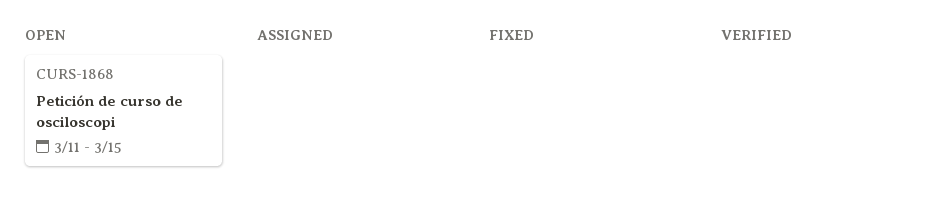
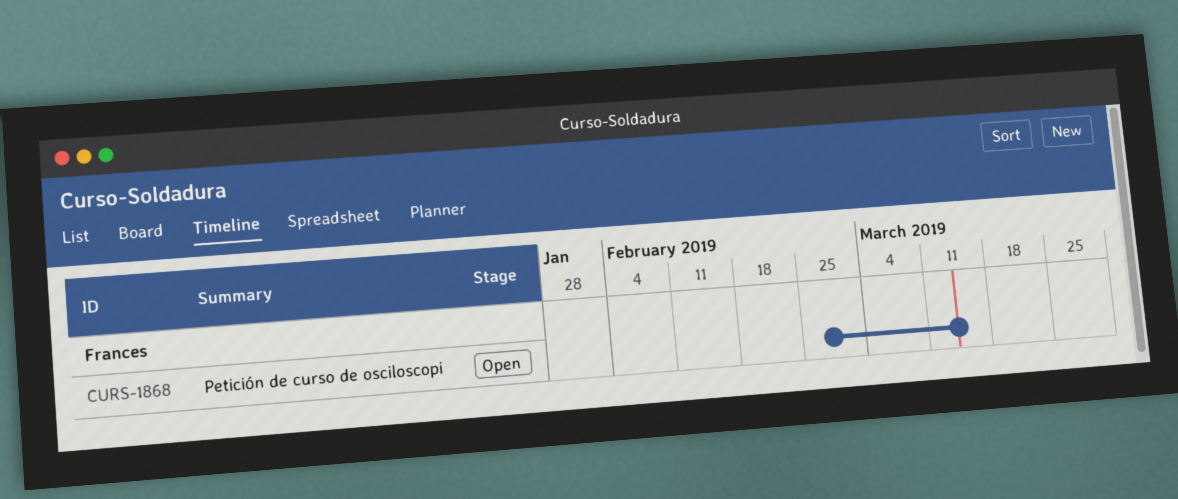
CURS-1868, start: Mar 11 -> Feb 25

